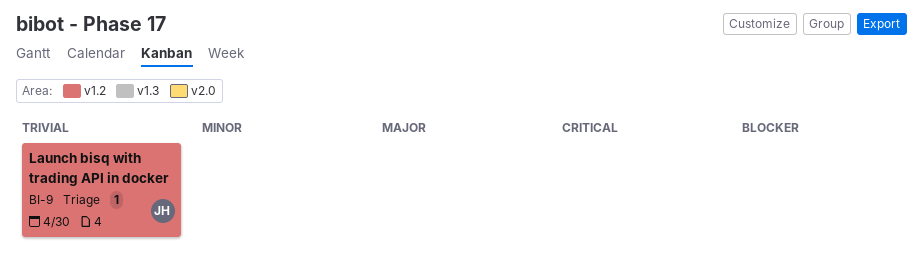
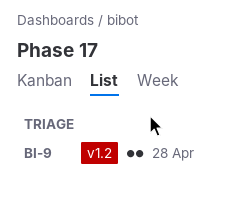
BI-9, estimate: 1 -> 2
BI-9, due: Apr 30 -> Apr 28

